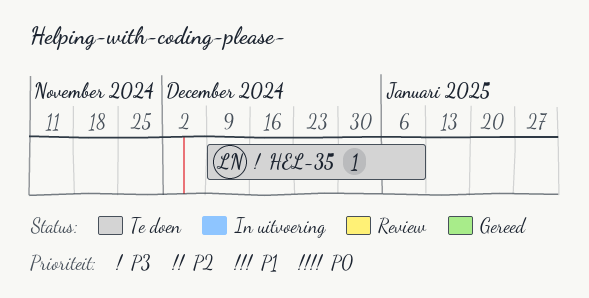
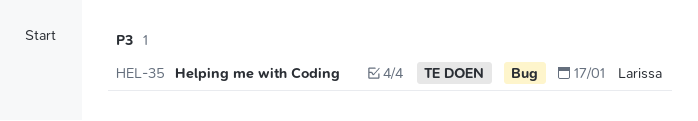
HEL-35, due: Jan 10 -> Jan 17

